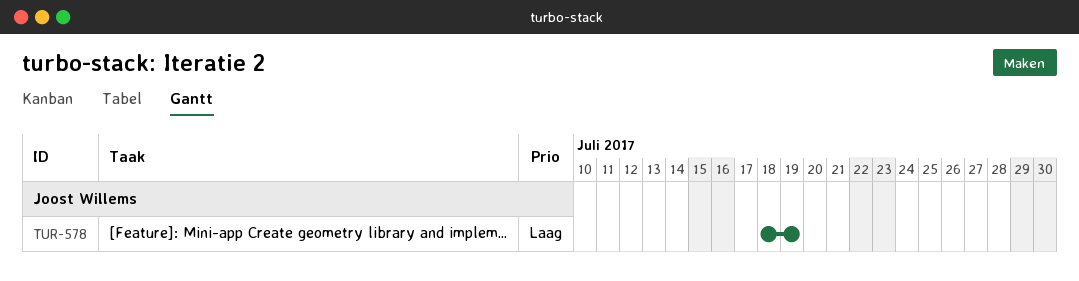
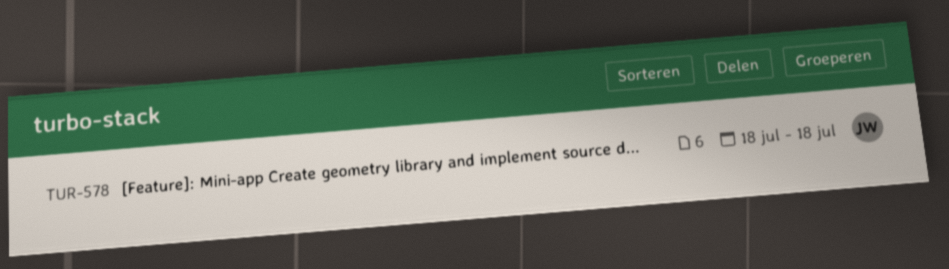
TUR-578, due: Jul 19 -> Jul 18

